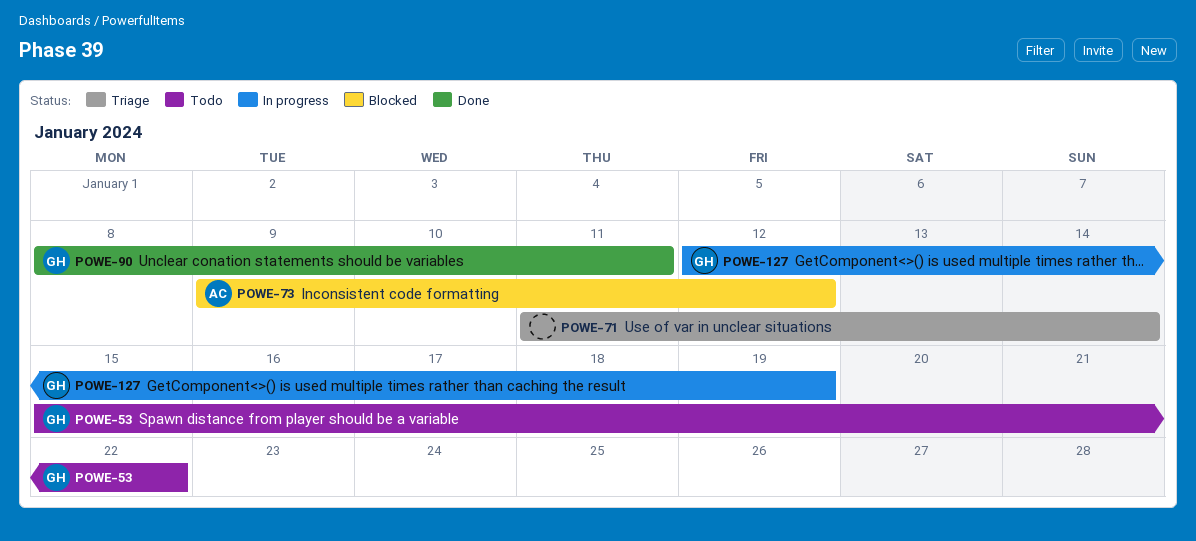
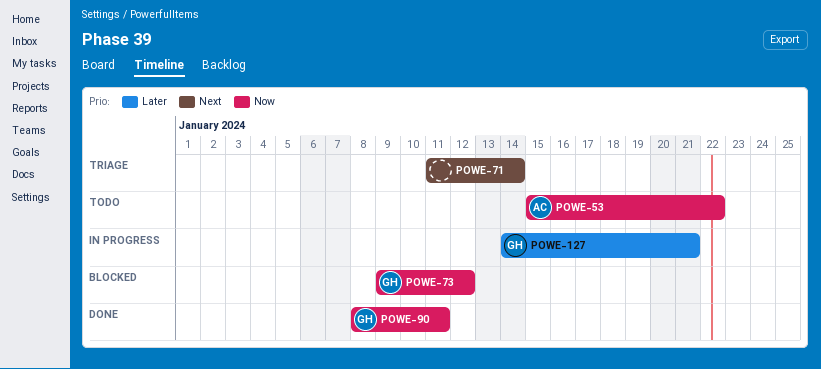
POWE-53, owner: GH -> AC
POWE-73, owner: AC -> GH
POWE-127, start: Jan 12 -> Jan 14
POWE-127, due: Jan 19 -> Jan 21

